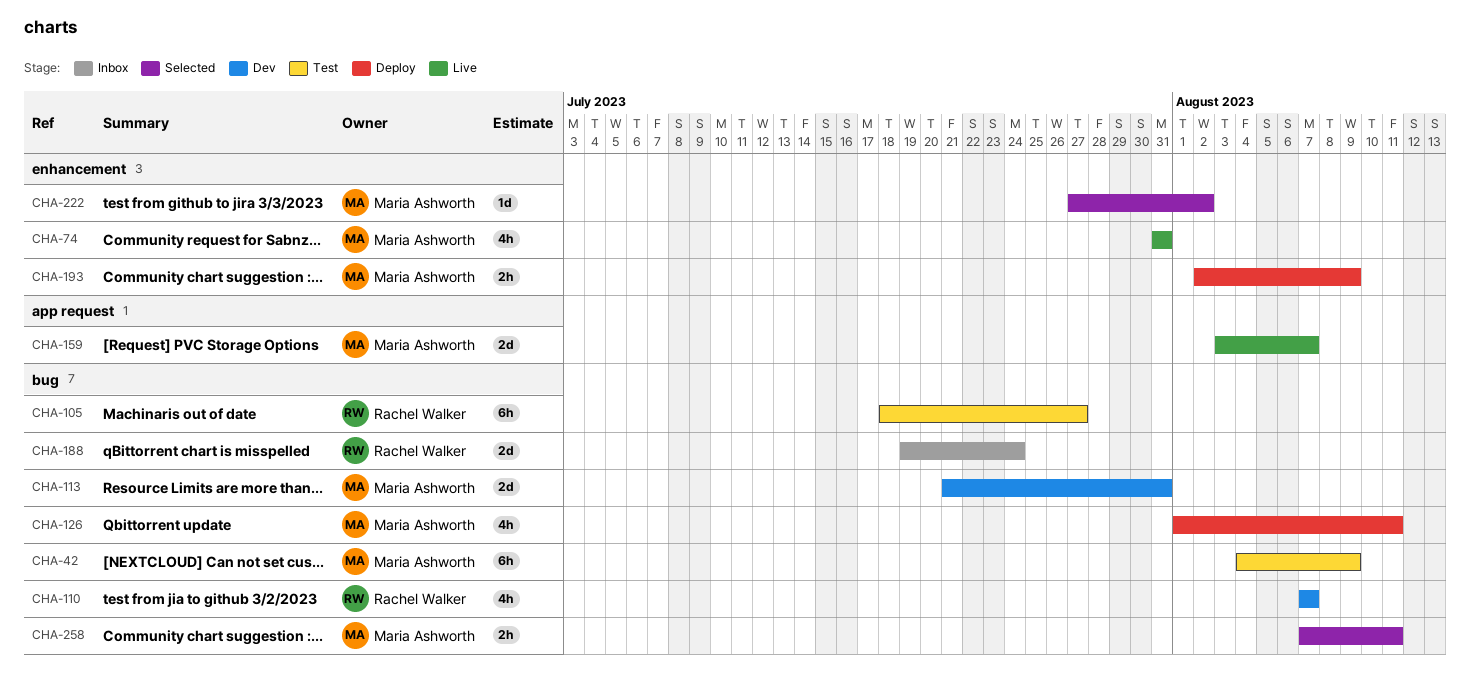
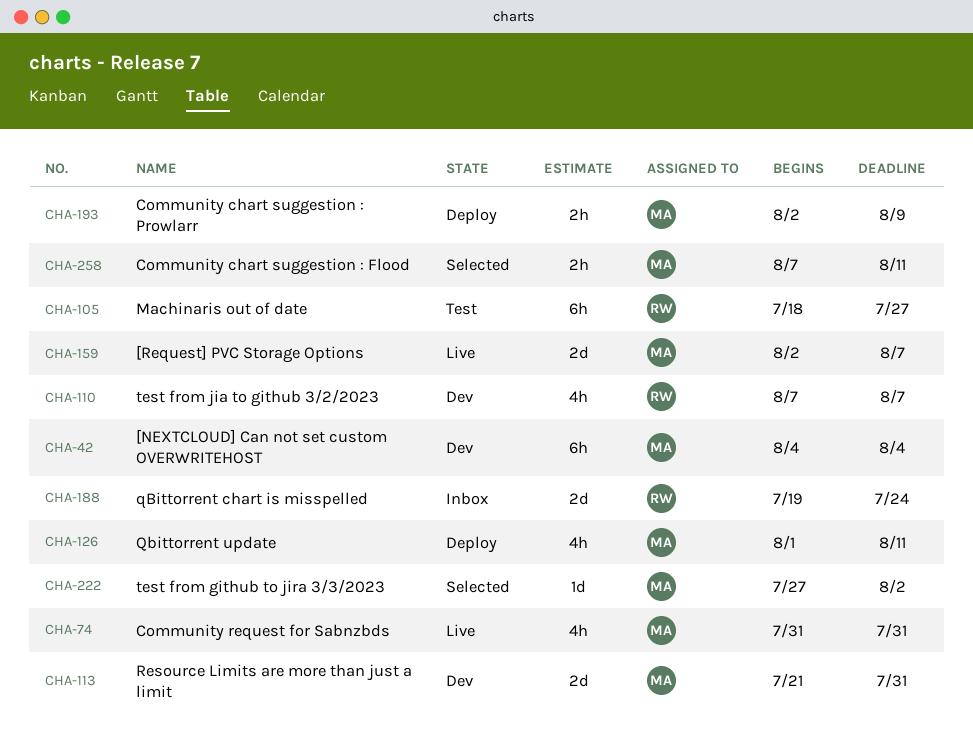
CHA-42, status: Test -> Dev
CHA-42, due: Aug 9 -> Aug 4
CHA-159, start: Aug 3 -> Aug 2

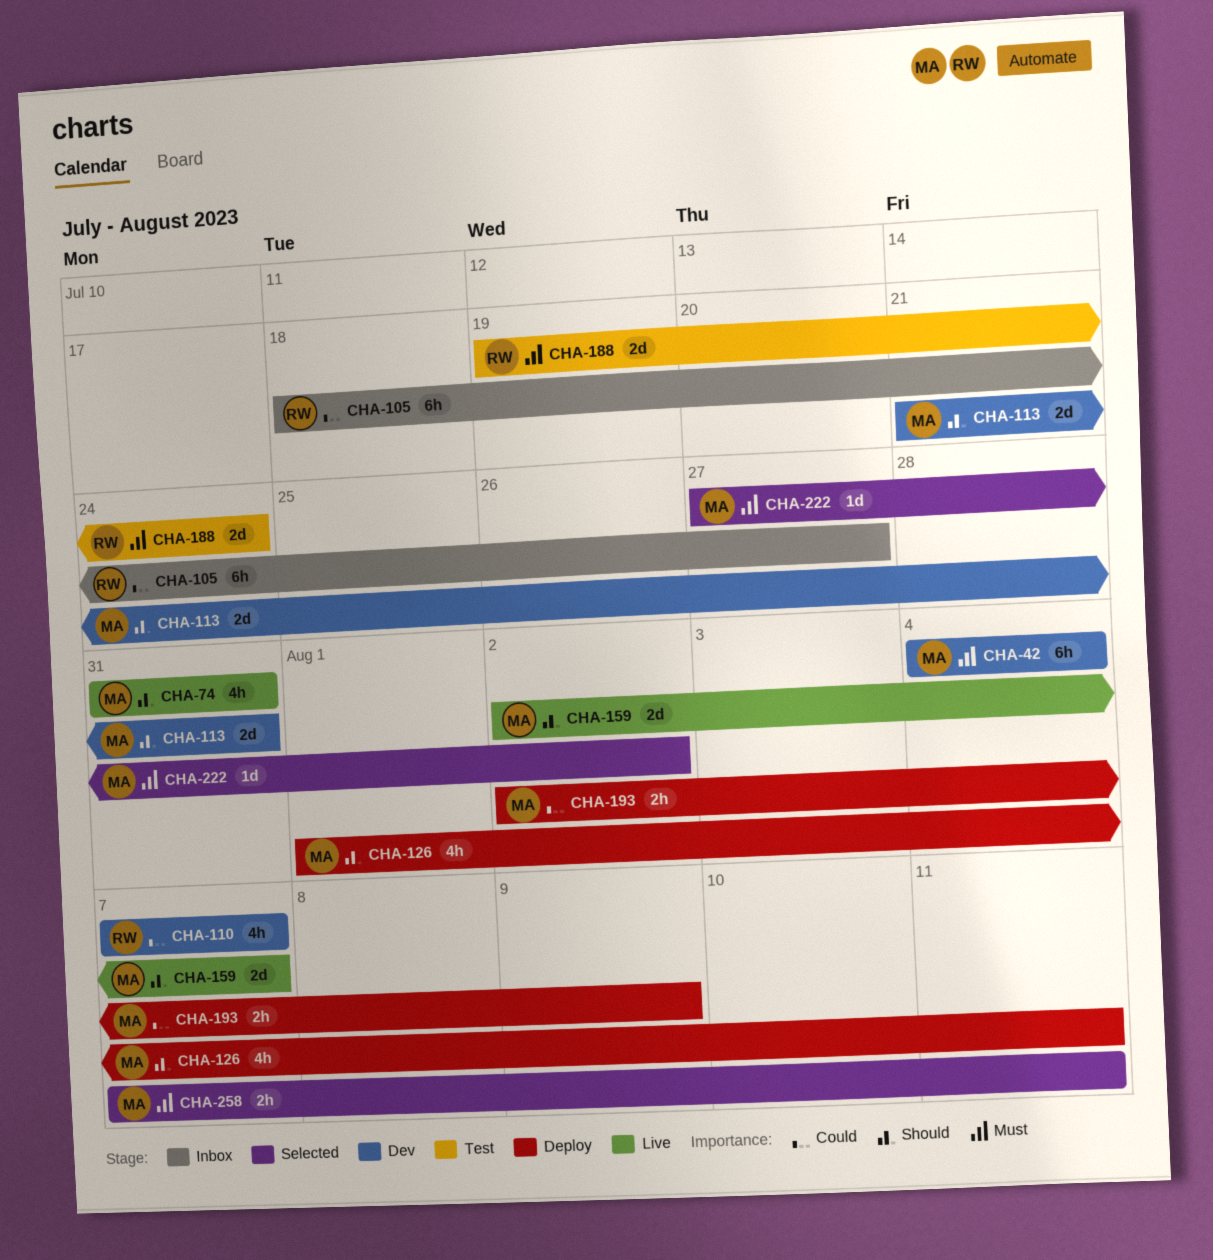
CHA-105, status: Test -> Inbox
CHA-188, status: Inbox -> Test

